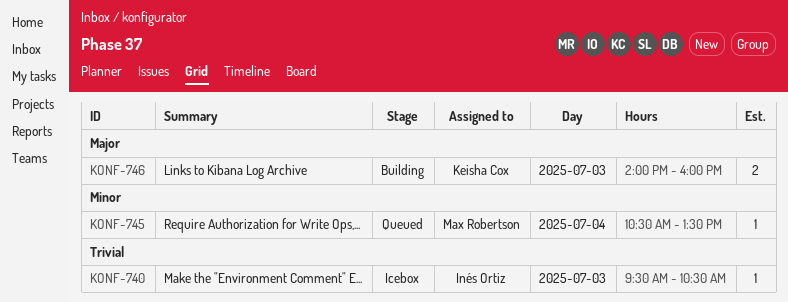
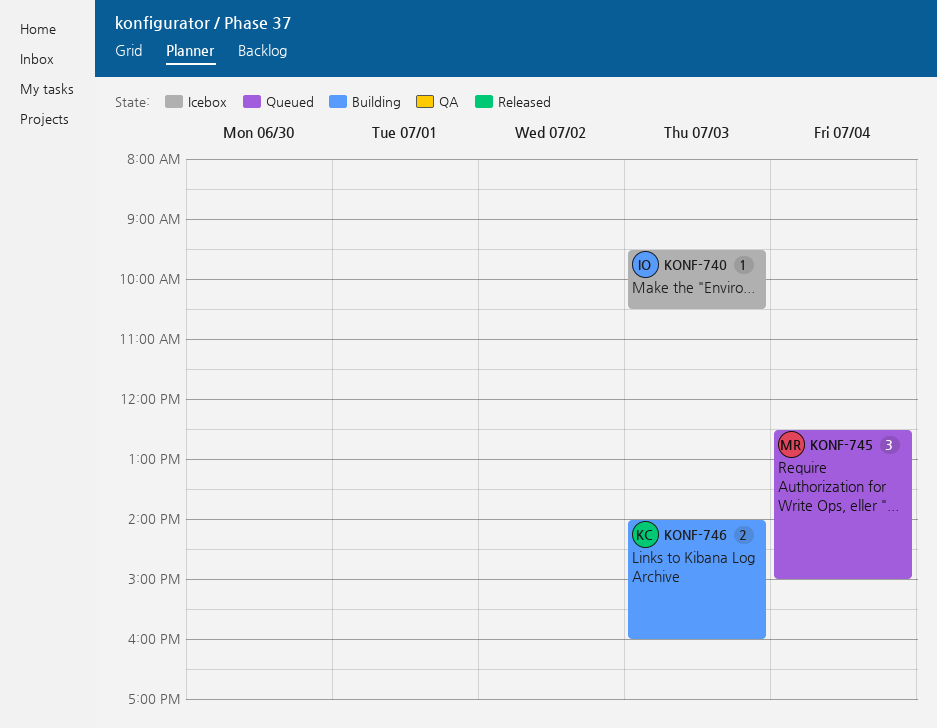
KONF-745, estimate: 1 -> 3
KONF-745, begins: 10:30 -> 12:30
KONF-745, ends: 13:30 -> 15:00

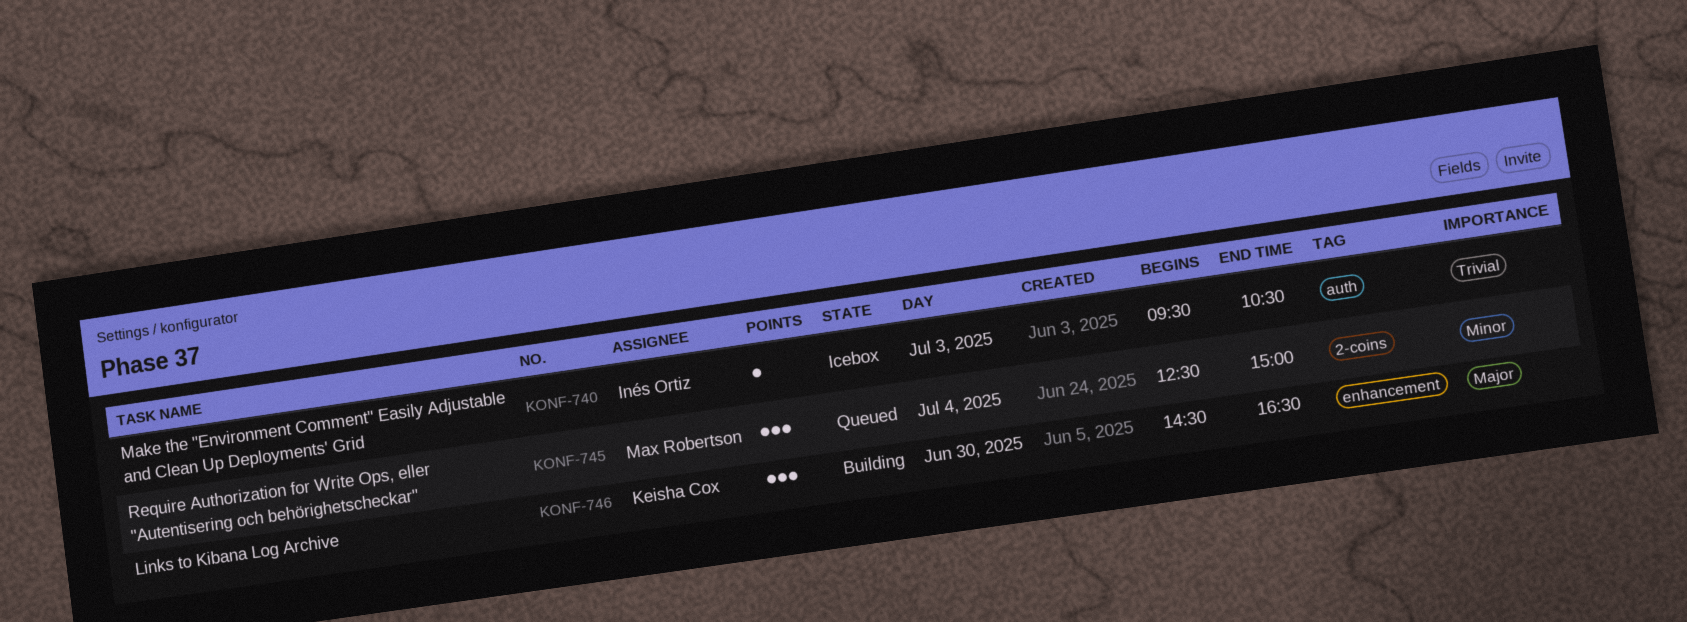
KONF-746, estimate: 2 -> 3
KONF-746, day: Jul 3 -> Jun 30
KONF-746, begins: 14:00 -> 14:30
KONF-746, ends: 16:00 -> 16:30

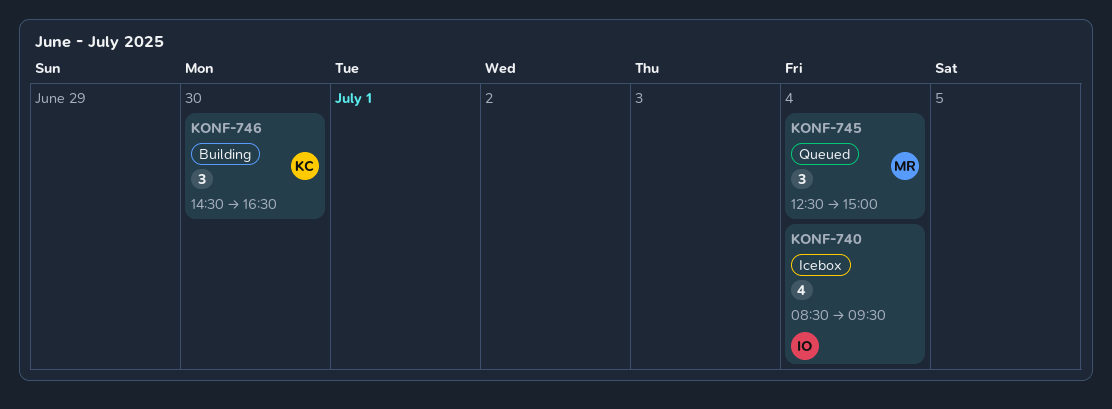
KONF-740, estimate: 1 -> 4
KONF-740, day: Jul 3 -> Jul 4
KONF-740, begins: 09:30 -> 08:30
KONF-740, ends: 10:30 -> 09:30

